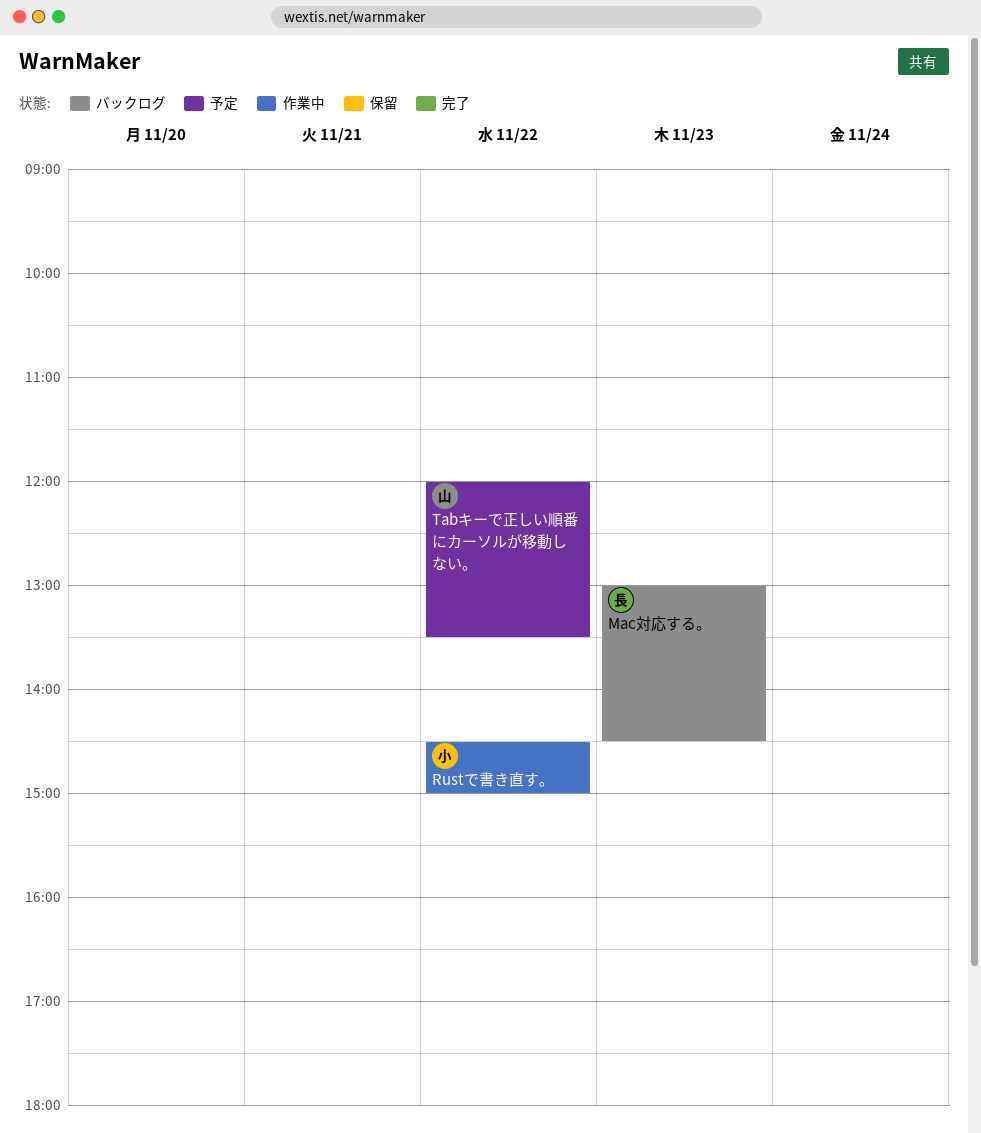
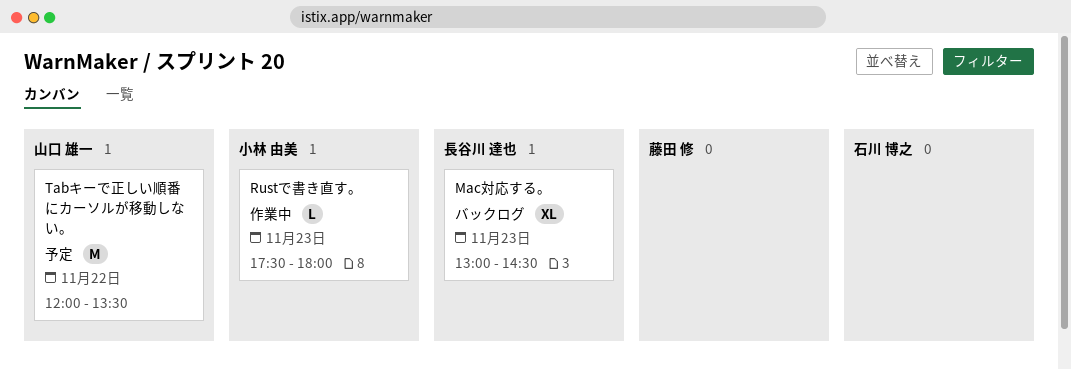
Rustで書き直す。, day: Nov 22 -> Nov 23
Rustで書き直す。, begins: 14:30 -> 17:30
Rustで書き直す。, ends: 15:00 -> 18:00

